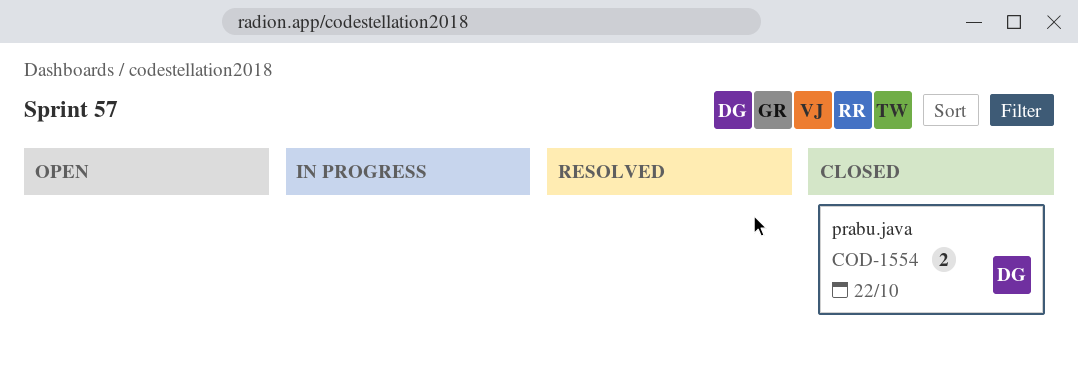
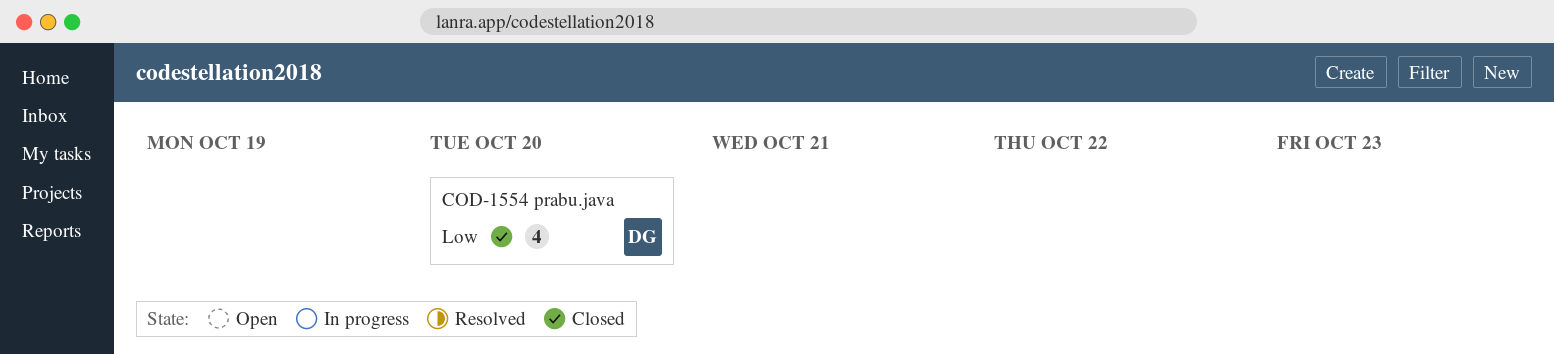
COD-1554, estimate: 2 -> 4
COD-1554, due: Oct 22 -> Oct 20

